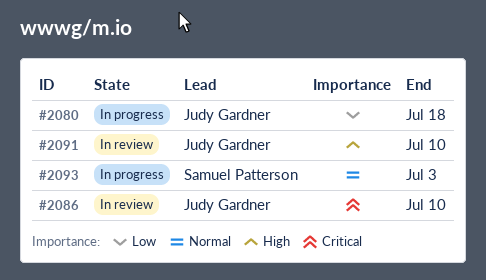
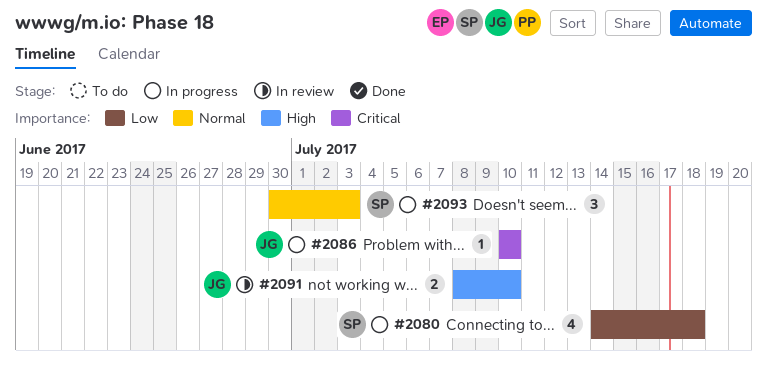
#2080, owner: Judy Gardner -> Samuel Patterson
#2086, status: In review -> In progress

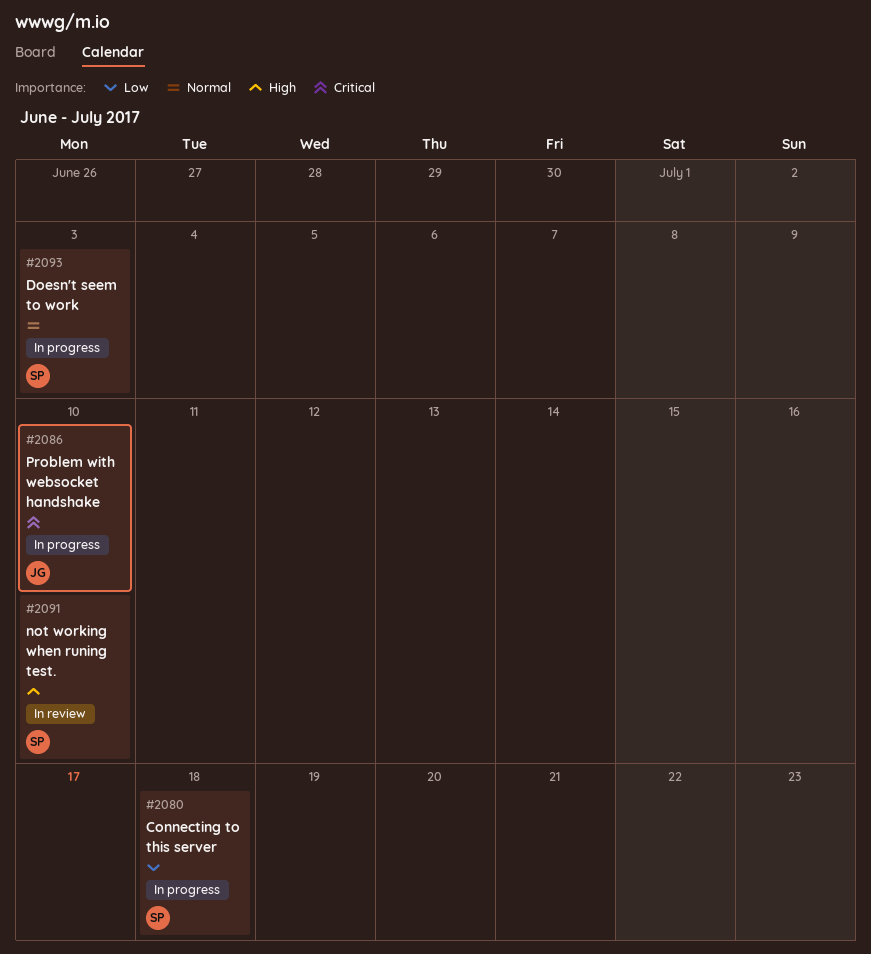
#2091, owner: JG -> SP

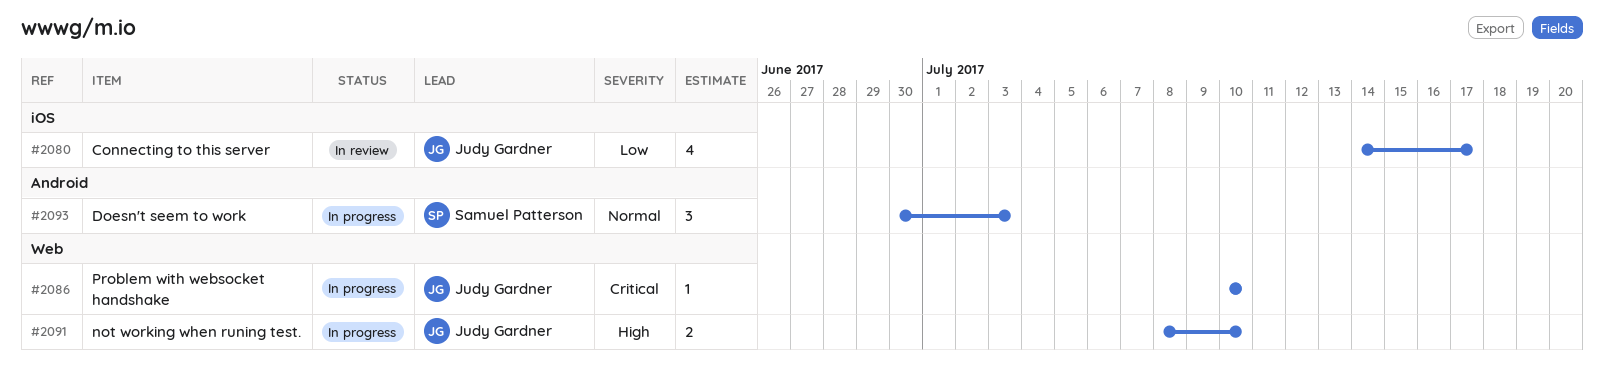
#2080, status: In progress -> In review
#2080, owner: Samuel Patterson -> Judy Gardner
#2080, due: Jul 18 -> Jul 17
#2091, status: In review -> In progress
#2091, owner: Samuel Patterson -> Judy Gardner

